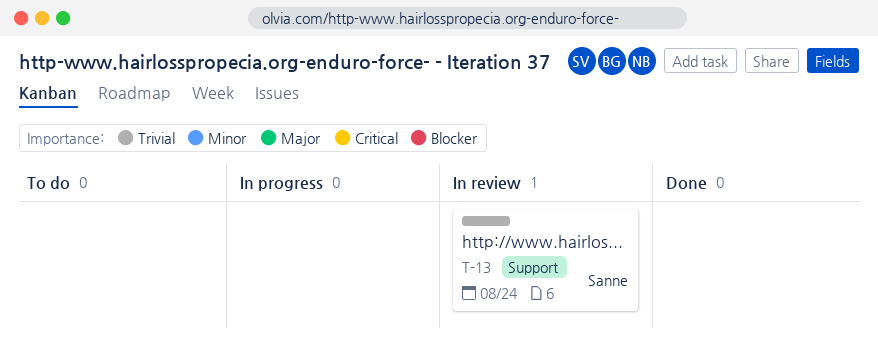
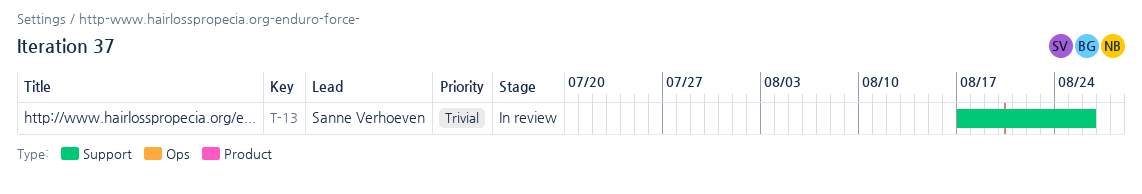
T-13, due: Aug 24 -> Aug 26

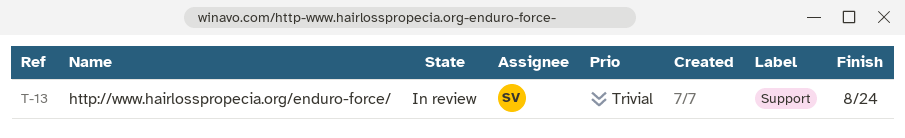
T-13, due: Aug 26 -> Aug 24

